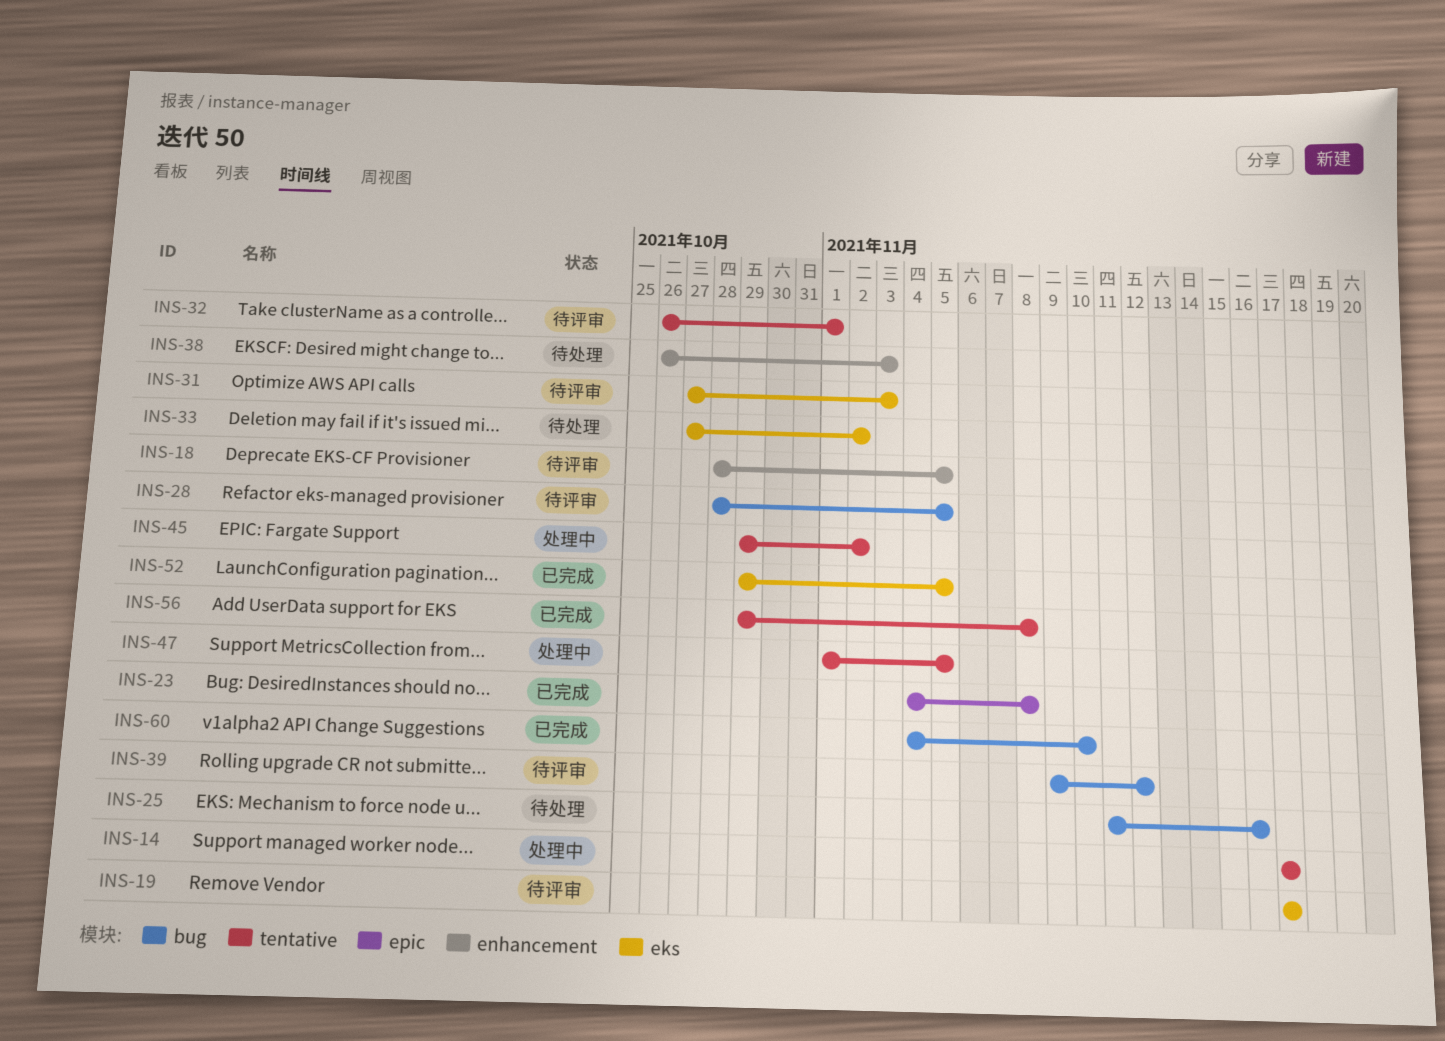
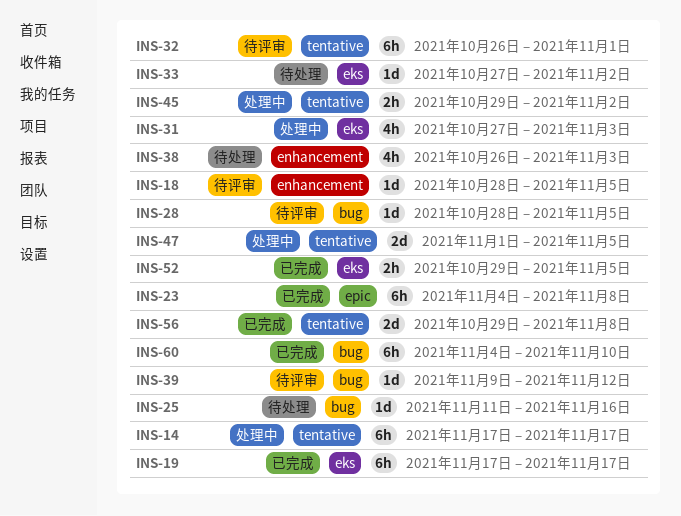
INS-19, status: 待评审 -> 已完成
INS-31, status: 待评审 -> 处理中

